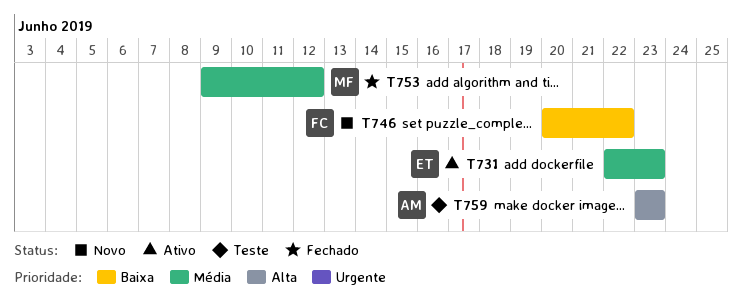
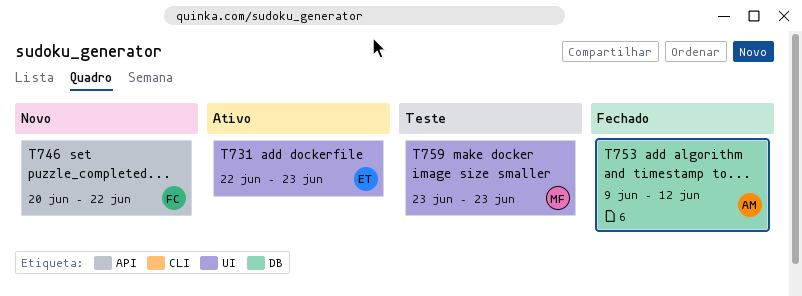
T753, owner: MF -> AM
T759, owner: AM -> MF

